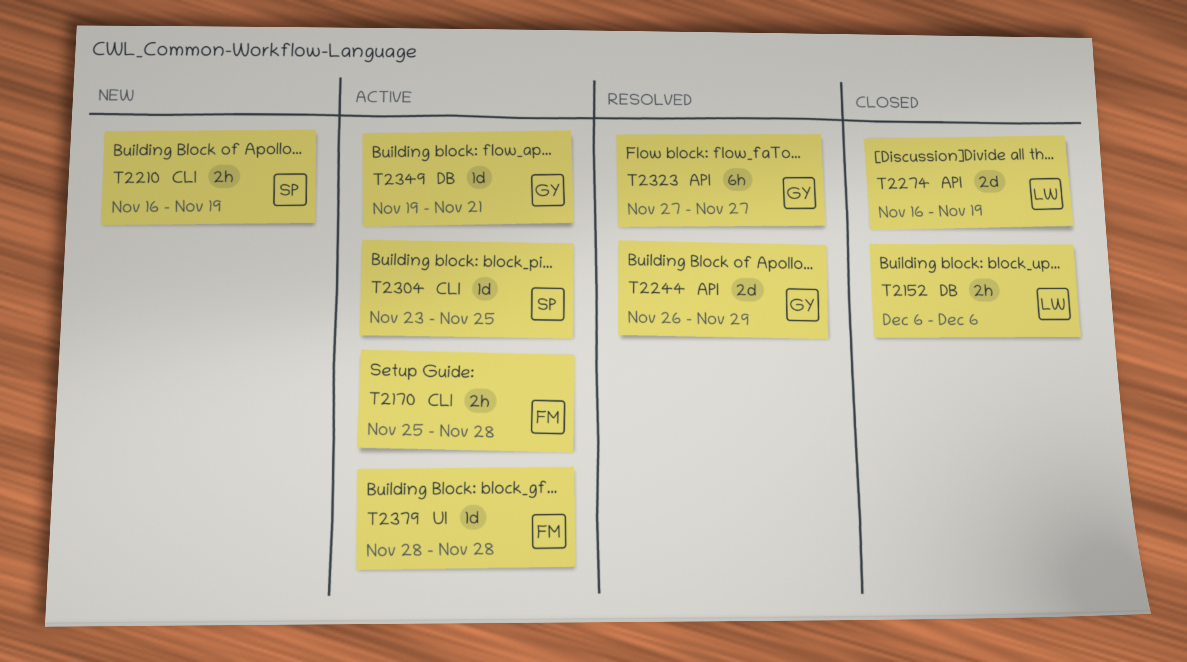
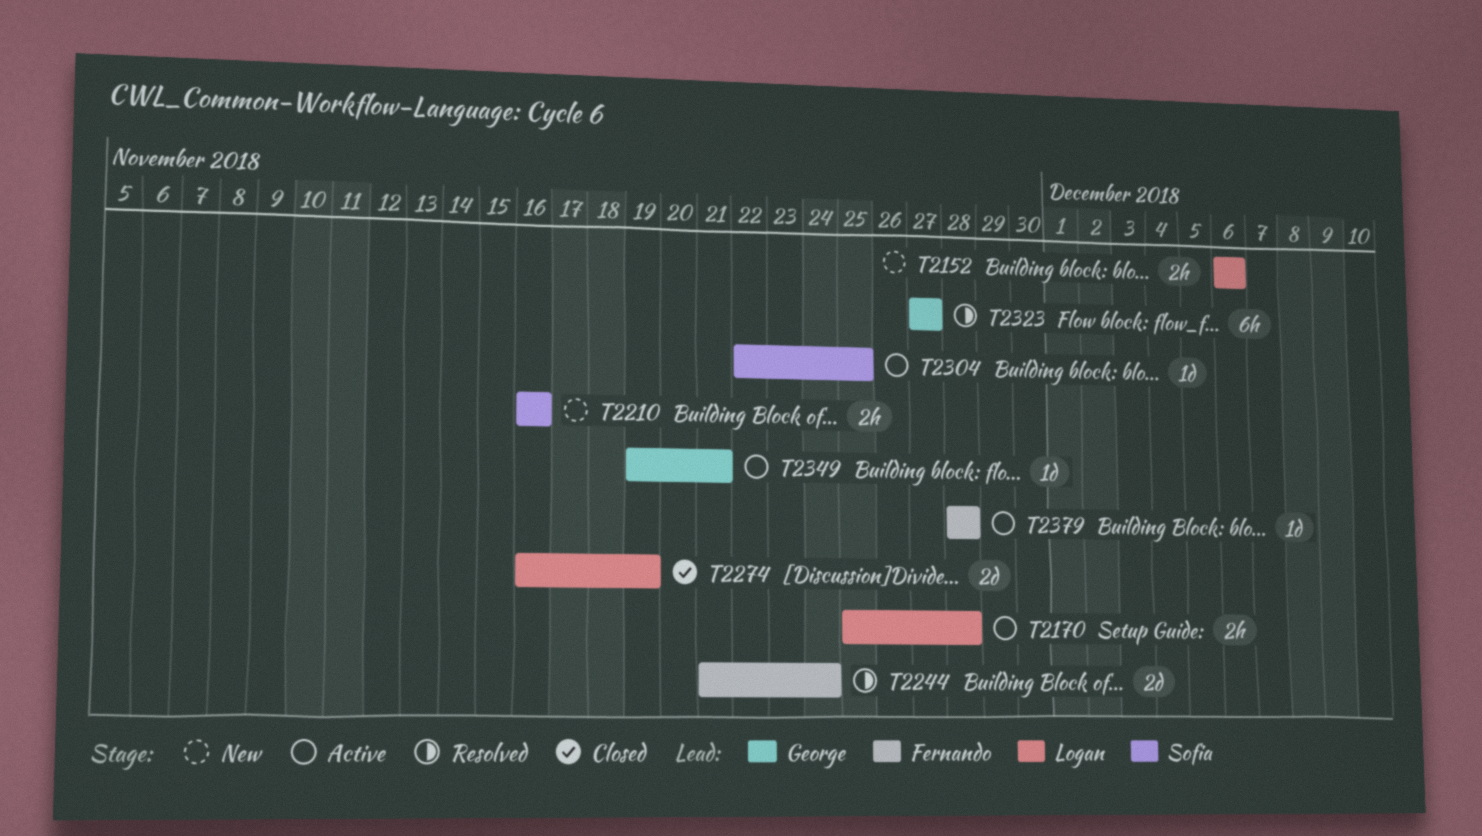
T2152, status: Closed -> New
T2170, owner: Fernando -> Logan
T2210, due: Nov 19 -> Nov 16
T2244, owner: George -> Fernando
T2244, start: Nov 26 -> Nov 21
T2244, due: Nov 29 -> Nov 24
T2304, start: Nov 23 -> Nov 22

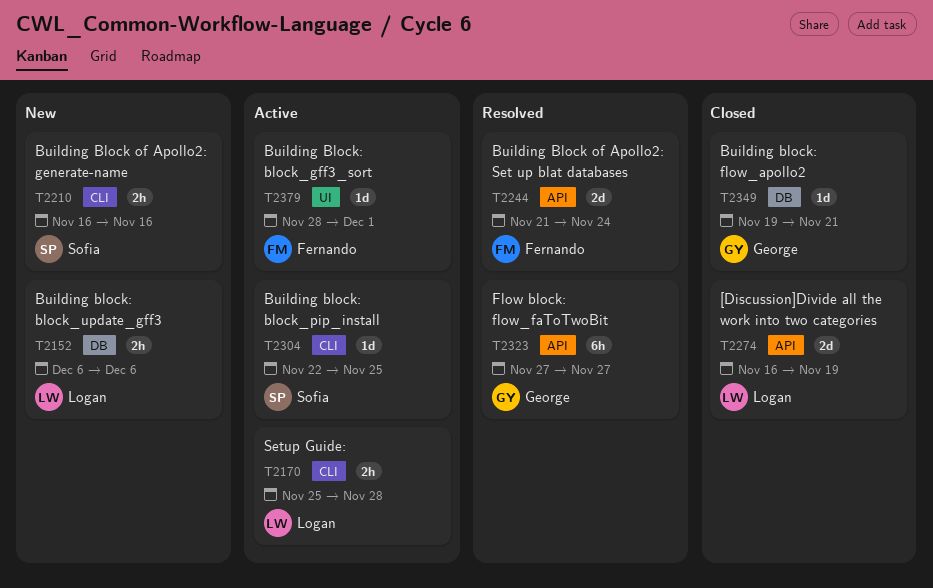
T2349, status: Active -> Closed
T2379, due: Nov 28 -> Dec 1

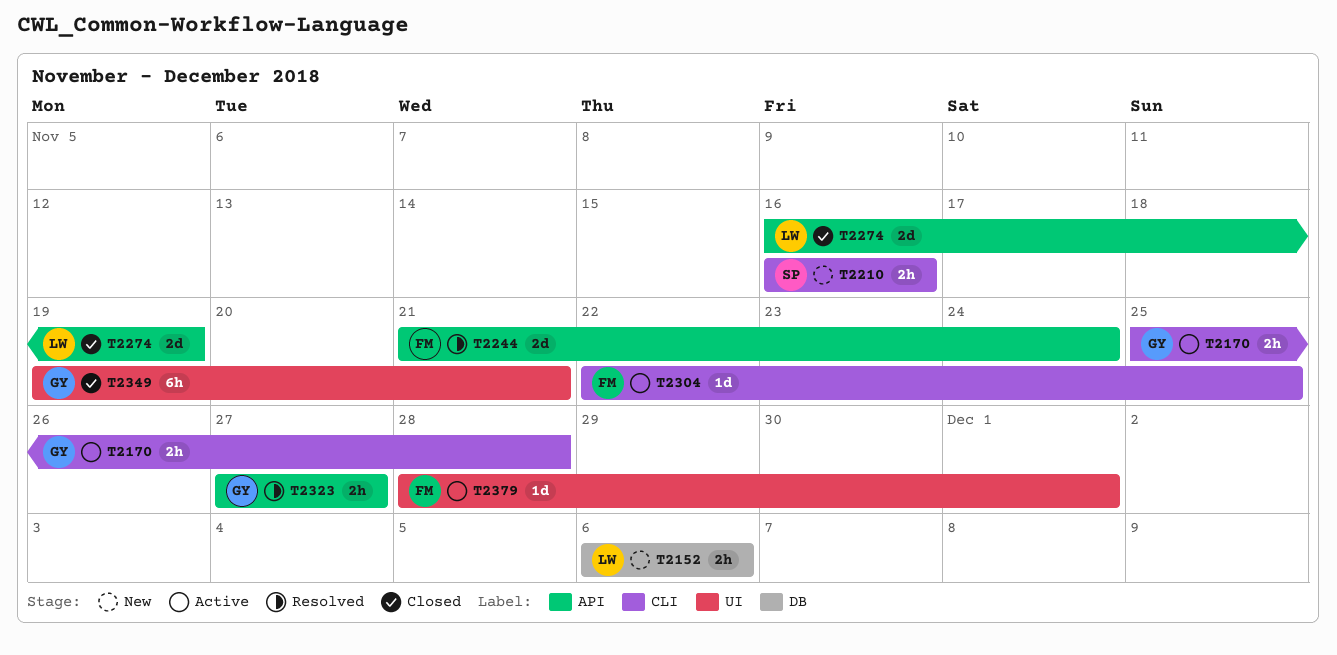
T2170, owner: Logan -> George
T2304, owner: Sofia -> Fernando
T2323, estimate: 6h -> 2h
T2349, label: DB -> UI
T2349, estimate: 1d -> 6h

